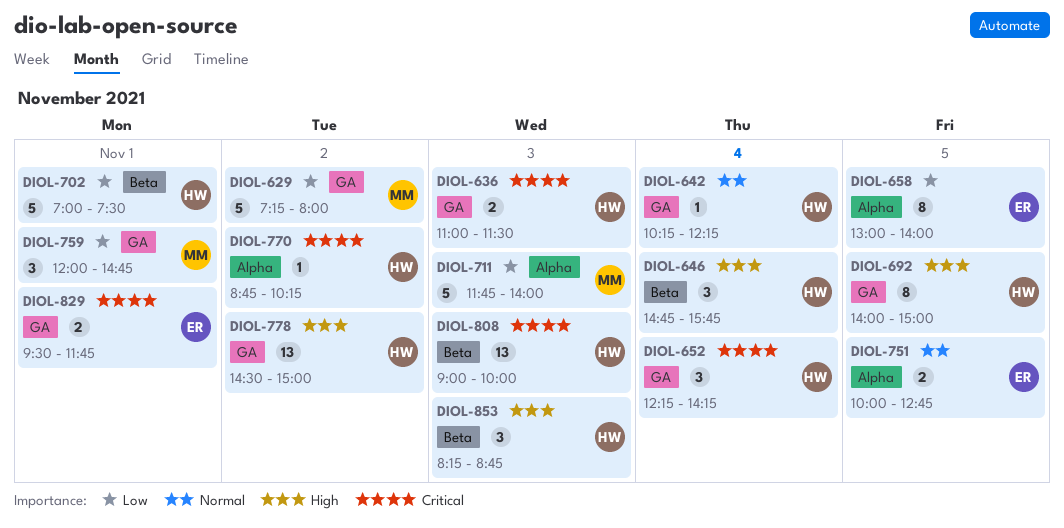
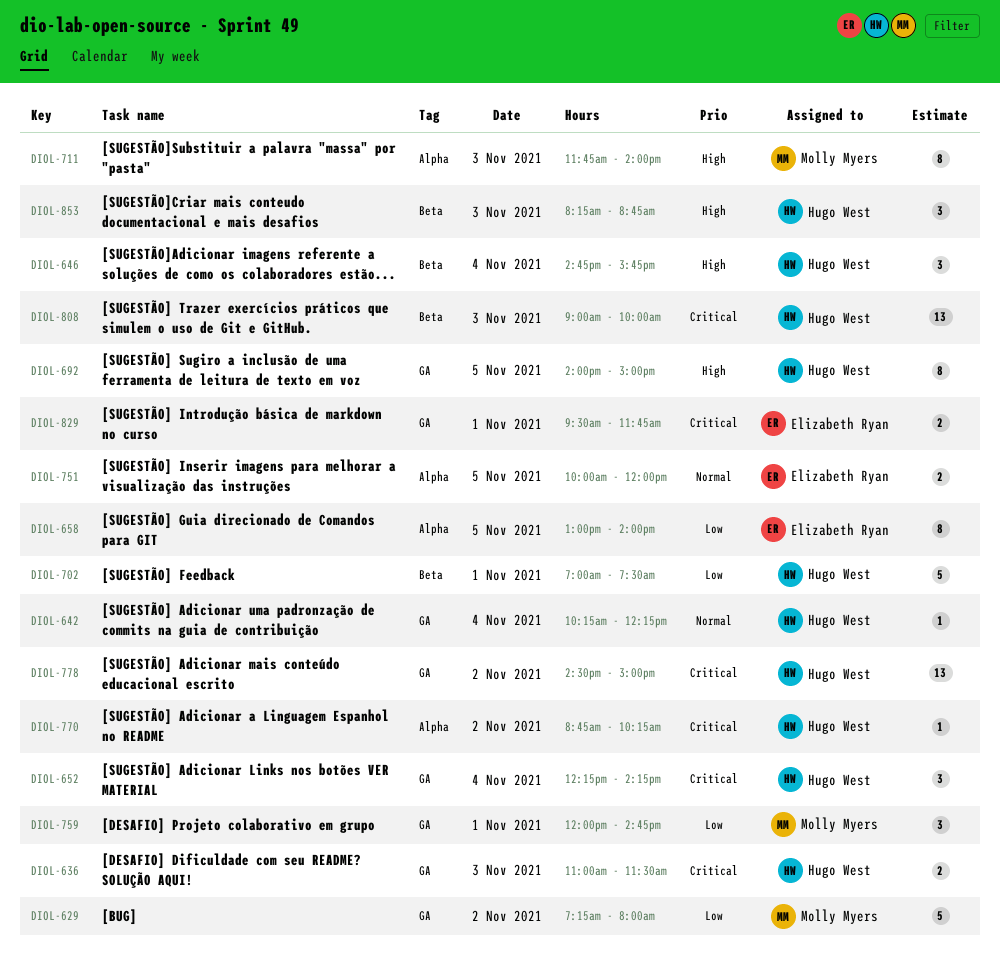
DIOL-711, priority: Low -> High
DIOL-711, estimate: 5 -> 8
DIOL-751, ends: 12:45 -> 12:00
DIOL-778, priority: High -> Critical

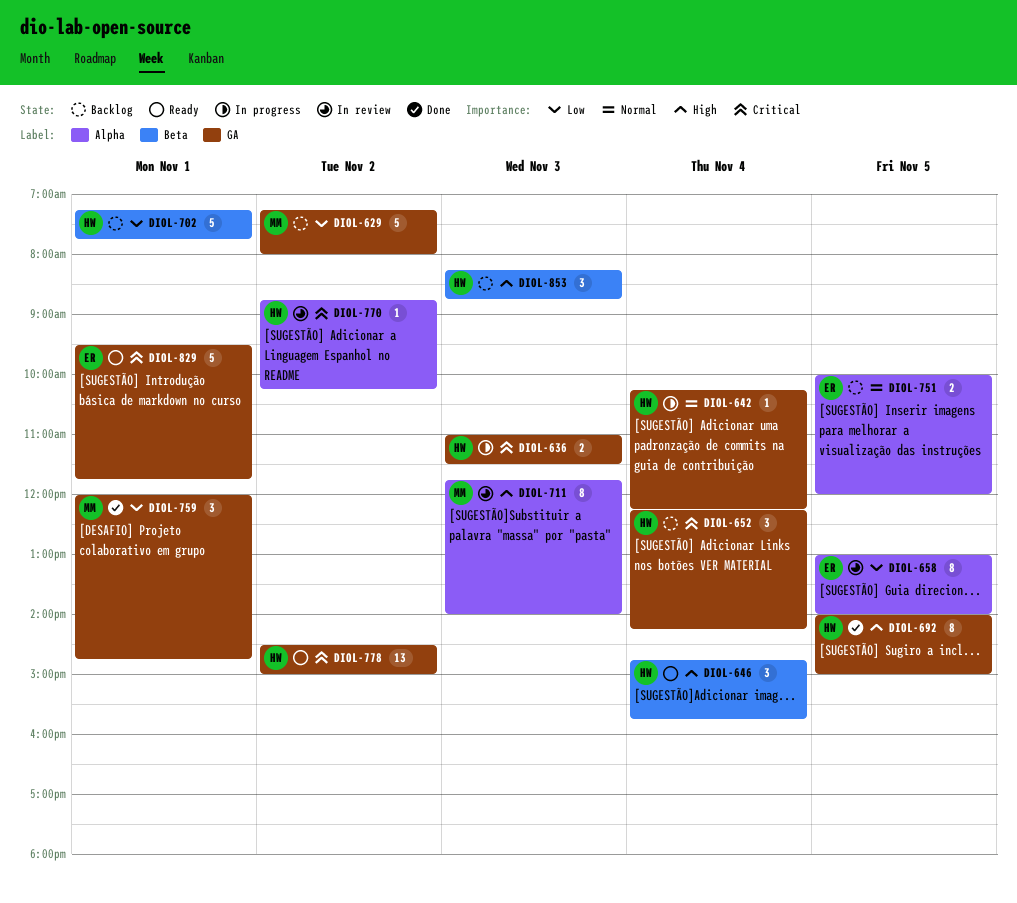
DIOL-702, begins: 07:00 -> 07:15
DIOL-702, ends: 07:30 -> 07:45
DIOL-808: present -> none
DIOL-829, estimate: 2 -> 5

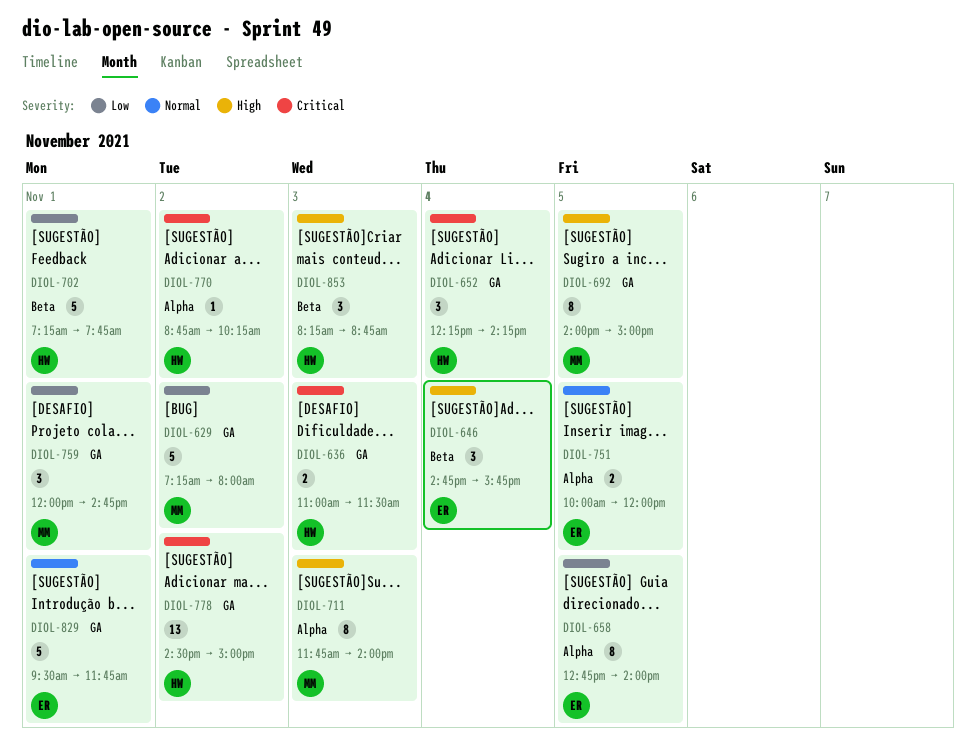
DIOL-642: present -> none
DIOL-646, owner: HW -> ER
DIOL-658, begins: 13:00 -> 12:45
DIOL-692, owner: HW -> MM
DIOL-829, priority: Critical -> Normal

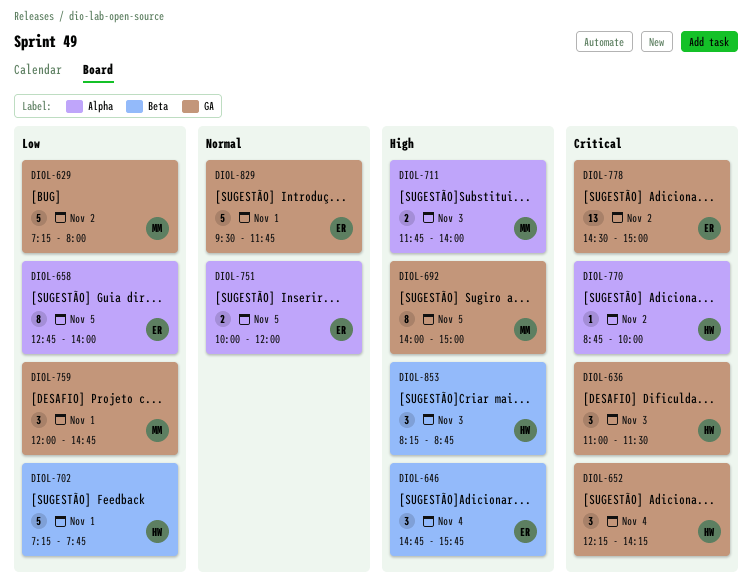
DIOL-636, estimate: 2 -> 3
DIOL-711, estimate: 8 -> 2
DIOL-770, ends: 10:15 -> 10:00
DIOL-778, owner: HW -> ER

